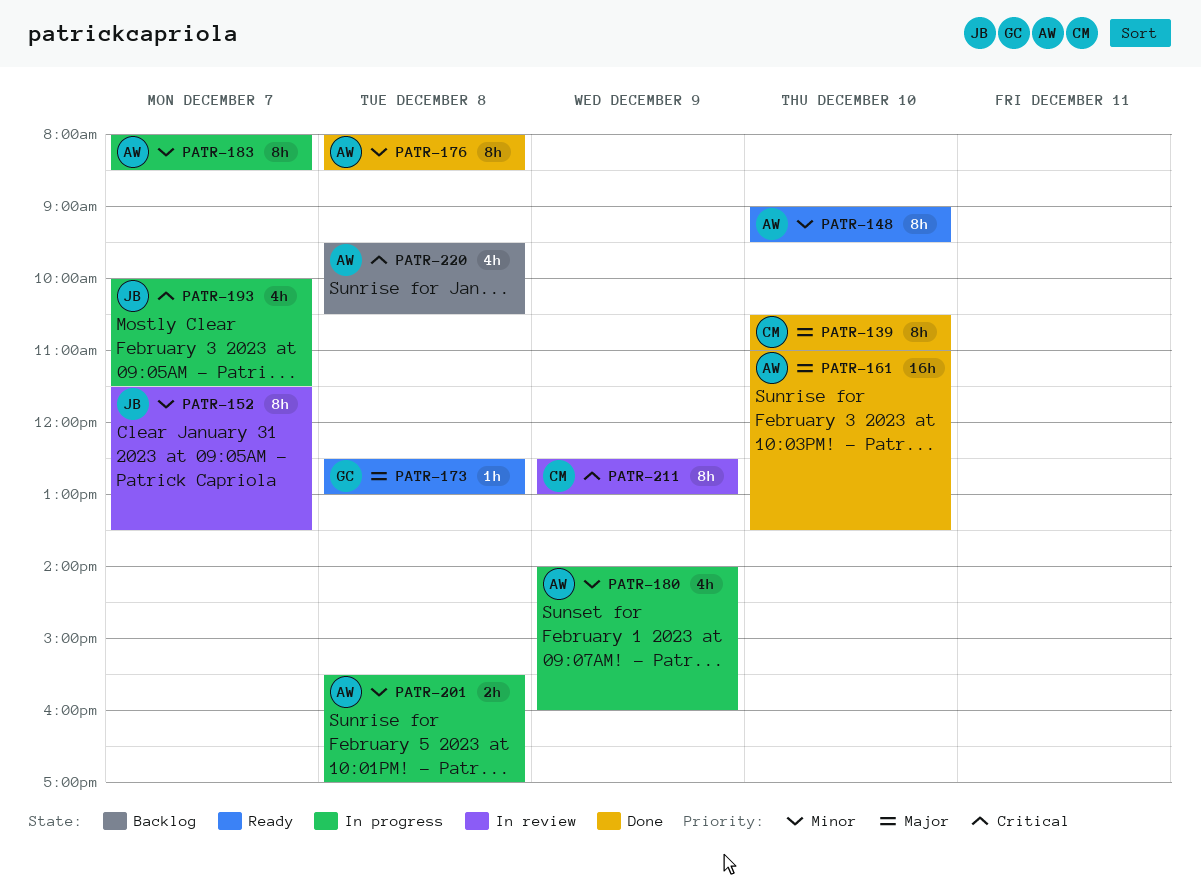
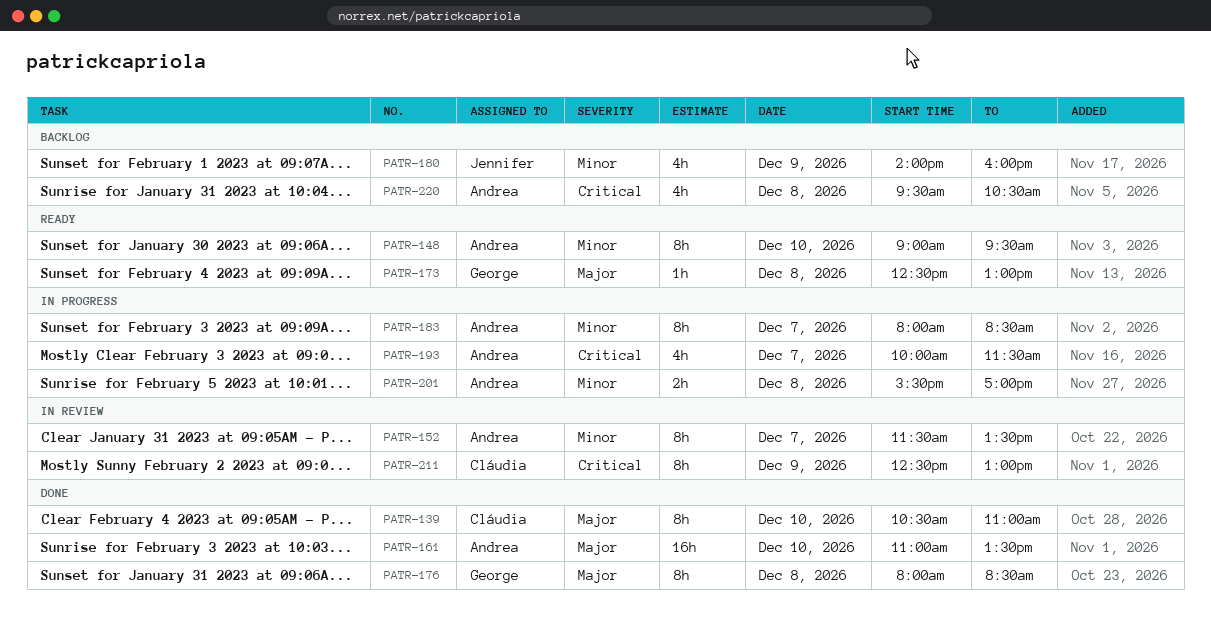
PATR-152, owner: Jennifer -> Andrea
PATR-176, owner: Andrea -> George
PATR-176, priority: Minor -> Major
PATR-180, status: In progress -> Backlog
PATR-180, owner: Andrea -> Jennifer
PATR-193, owner: Jennifer -> Andrea

